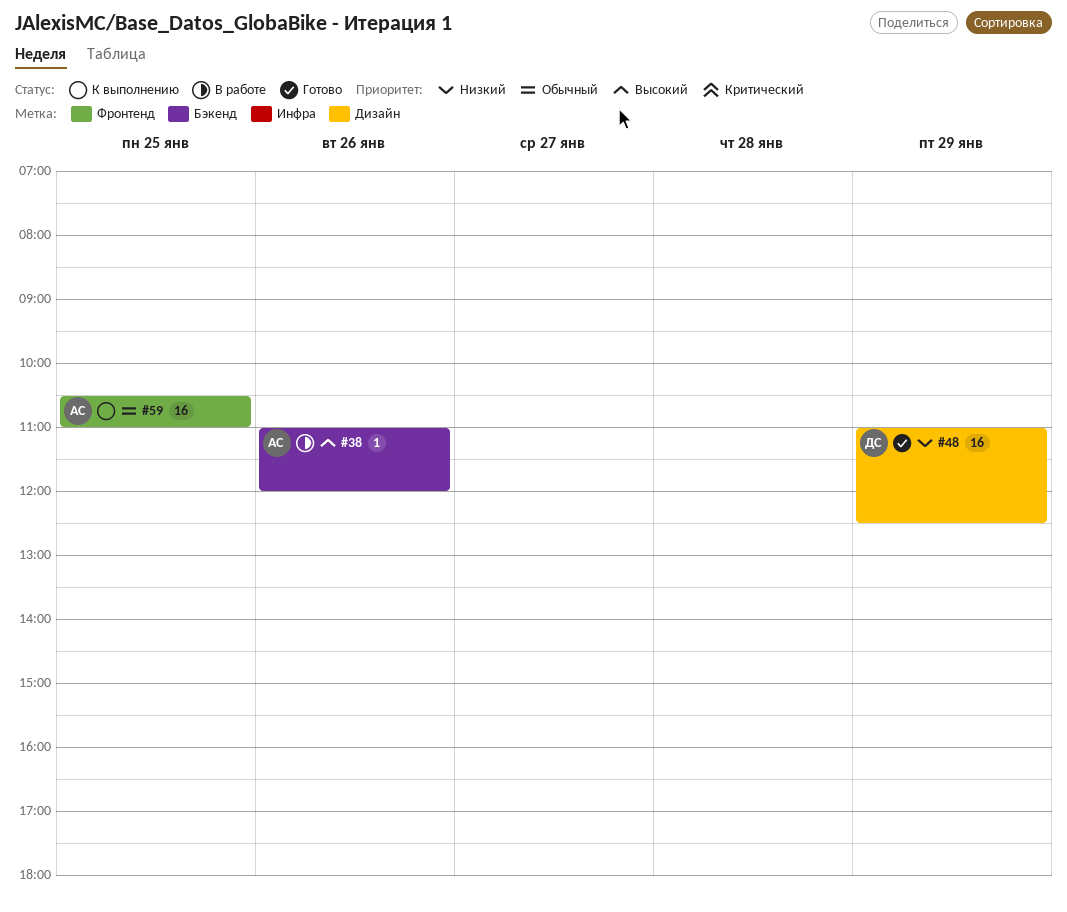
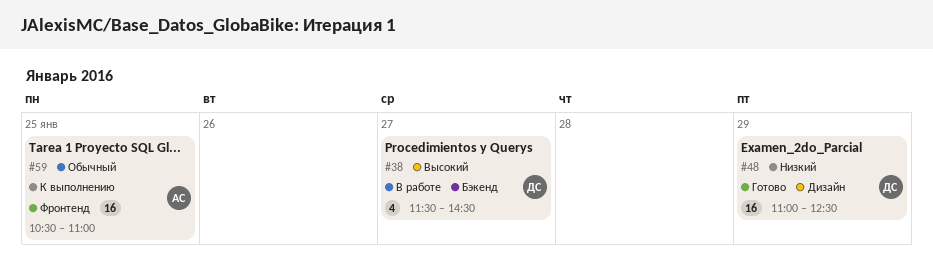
#38, owner: АС -> ДС
#38, estimate: 1 -> 4
#38, day: Jan 26 -> Jan 27
#38, begins: 11:00 -> 11:30
#38, ends: 12:00 -> 14:30

